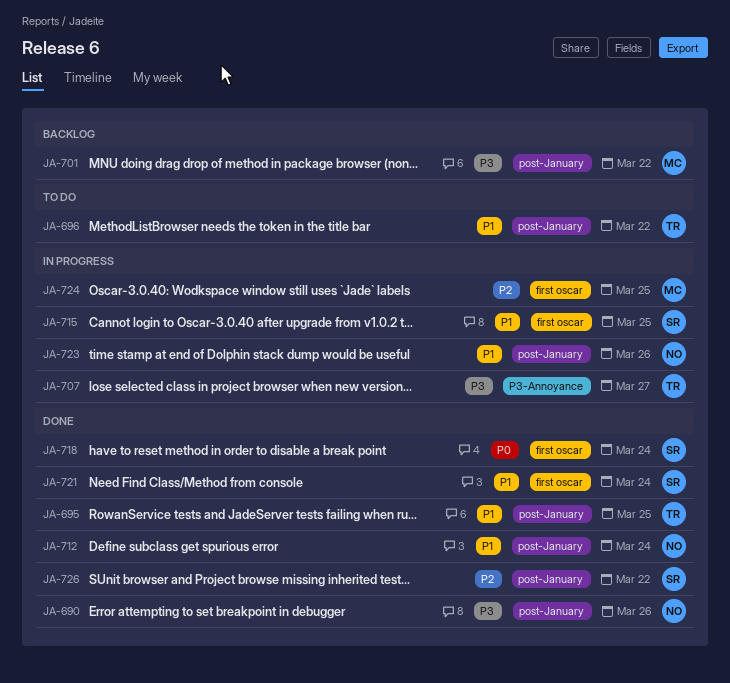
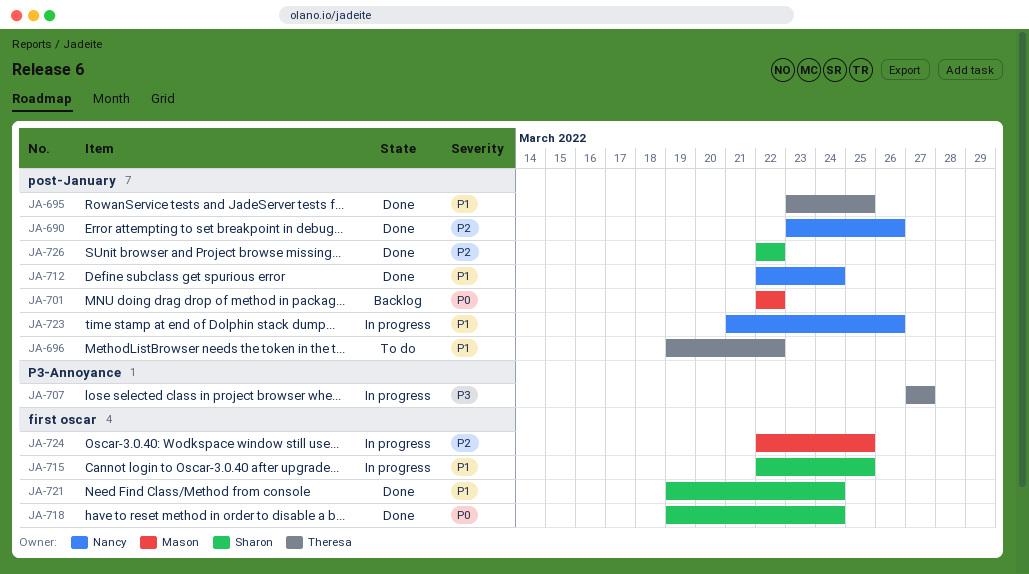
JA-690, priority: P3 -> P2
JA-701, priority: P3 -> P0

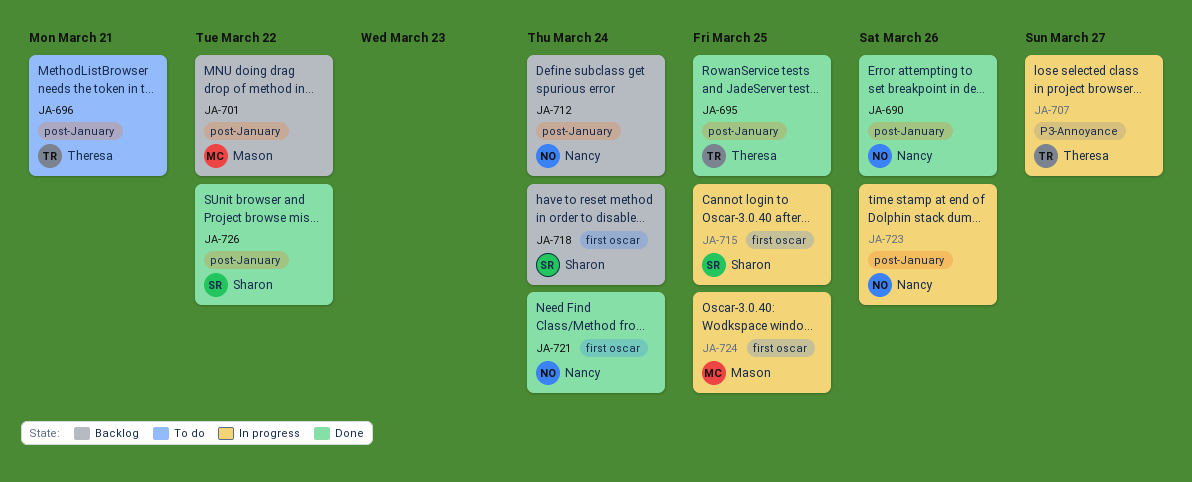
JA-696, due: Mar 22 -> Mar 21
JA-712, status: Done -> Backlog
JA-718, status: Done -> Backlog
JA-721, owner: Sharon -> Nancy

